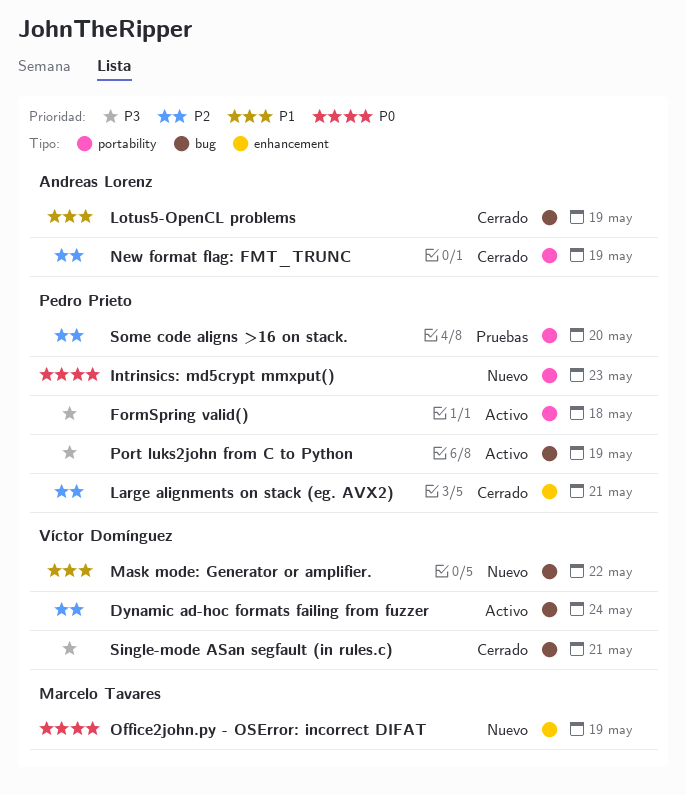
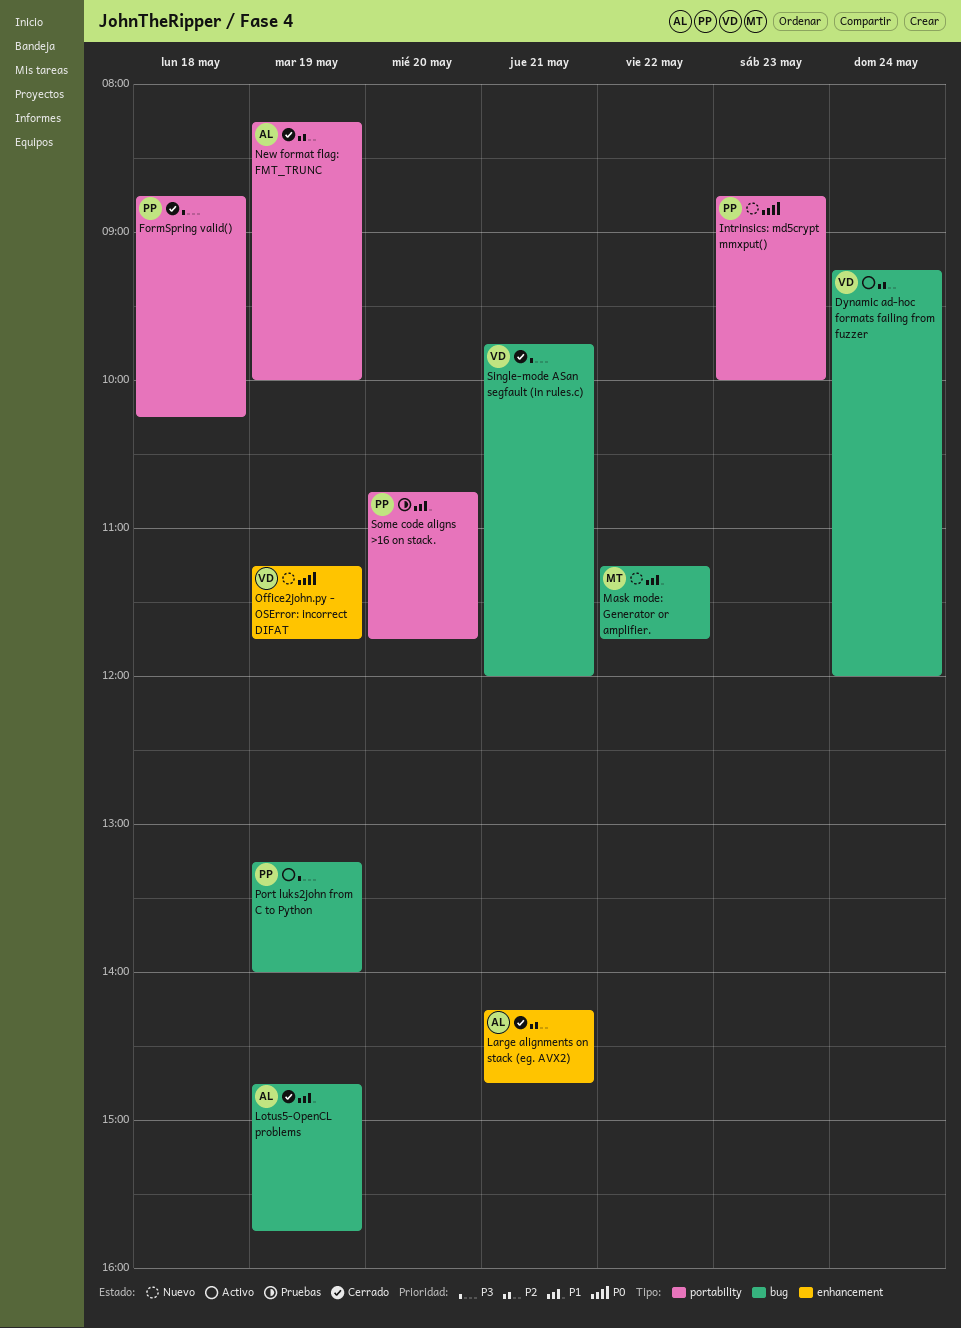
FormSpring valid(), status: Activo -> Cerrado
Large alignments on stack (eg. AVX2), owner: Pedro Prieto -> Andreas Lorenz
Mask mode: Generator or amplifier., owner: Víctor Domínguez -> Marcelo Tavares
Office2john.py - OSError: incorrect DIFAT, owner: Marcelo Tavares -> Víctor Domínguez
Some code aligns >16 on stack., priority: P2 -> P1

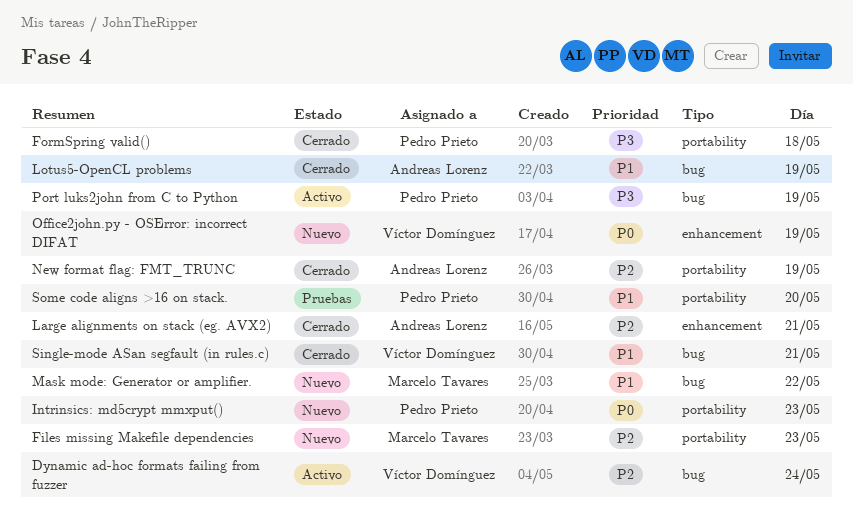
Files missing Makefile dependencies: none -> present
Single-mode ASan segfault (in rules.c), priority: P3 -> P1

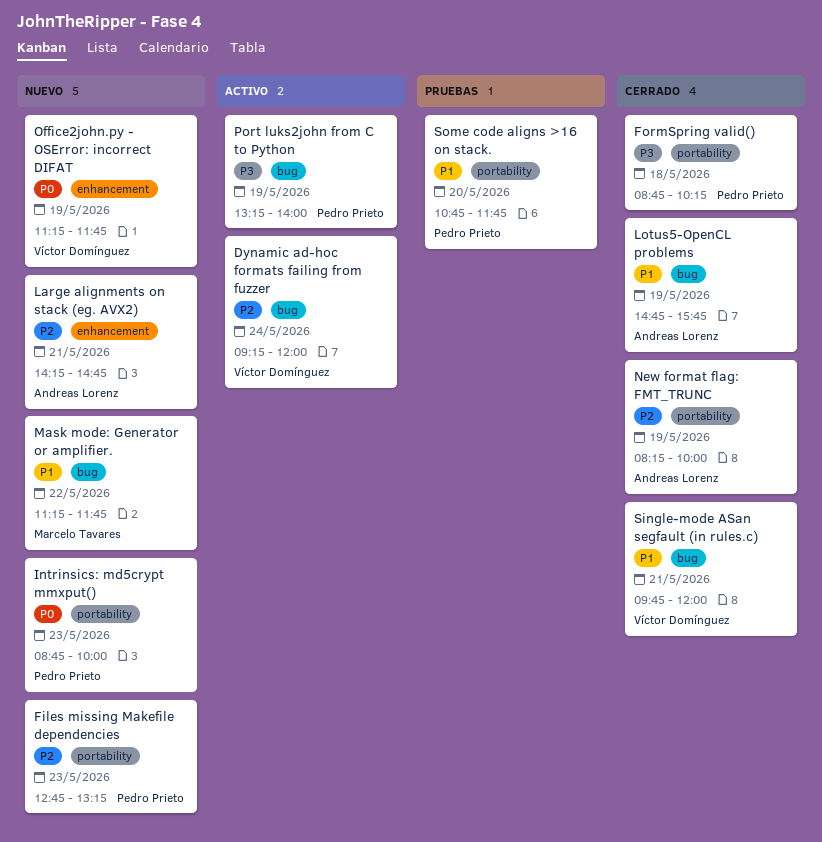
Files missing Makefile dependencies, owner: Marcelo Tavares -> Pedro Prieto
Large alignments on stack (eg. AVX2), status: Cerrado -> Nuevo

